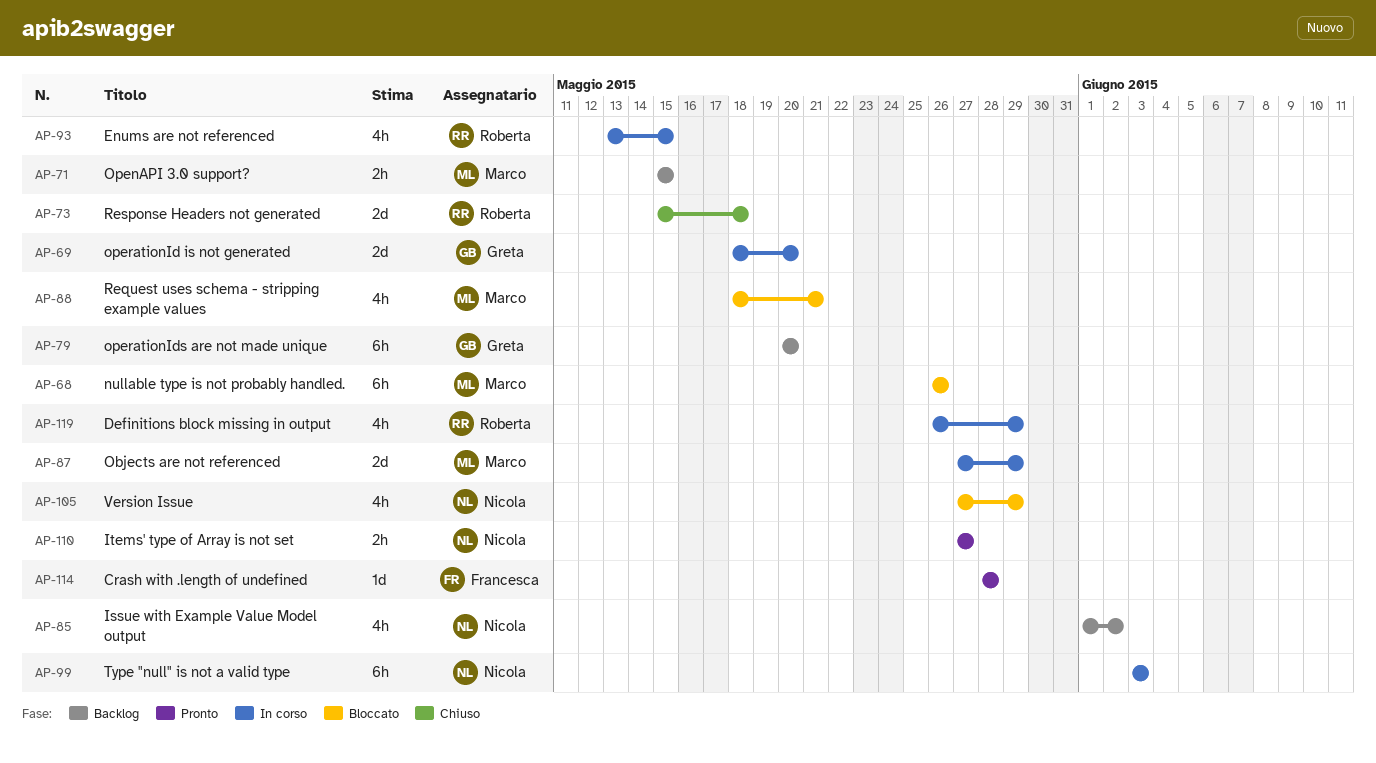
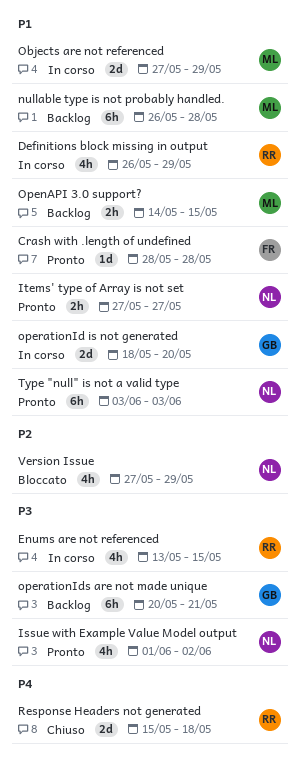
Issue with Example Value Model output, status: Backlog -> Pronto
nullable type is not probably handled., status: Bloccato -> Backlog
nullable type is not probably handled., due: May 26 -> May 28
OpenAPI 3.0 support?, start: May 15 -> May 14
operationIds are not made unique, due: May 20 -> May 21
Request uses schema - stripping example values: present -> none
Type "null" is not a valid type, status: In corso -> Pronto

